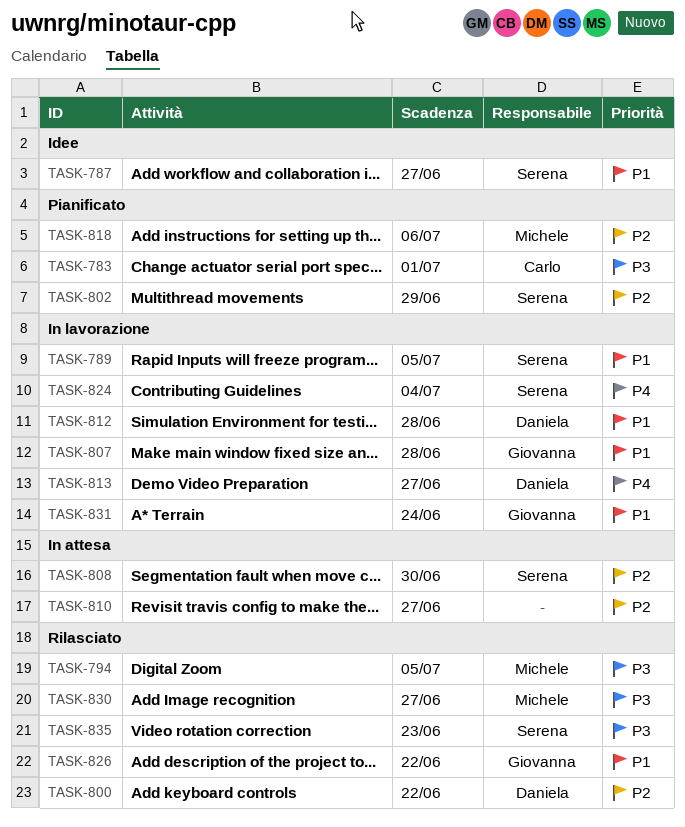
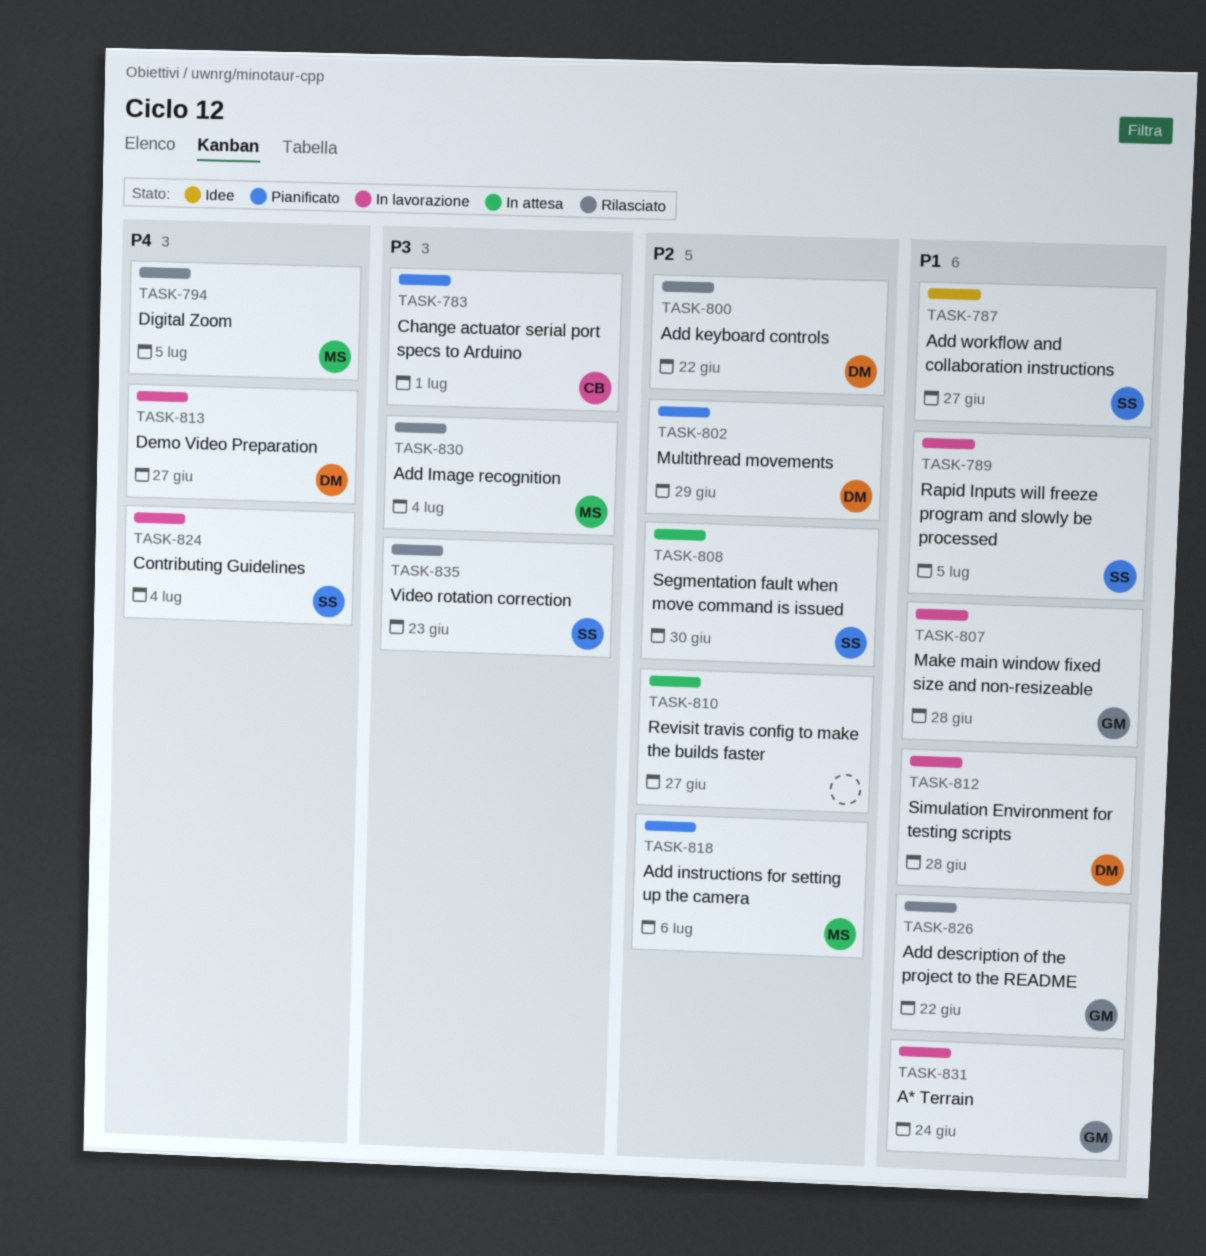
TASK-794, priority: P3 -> P4
TASK-802, owner: Serena -> Daniela
TASK-830, due: Jun 27 -> Jul 4

